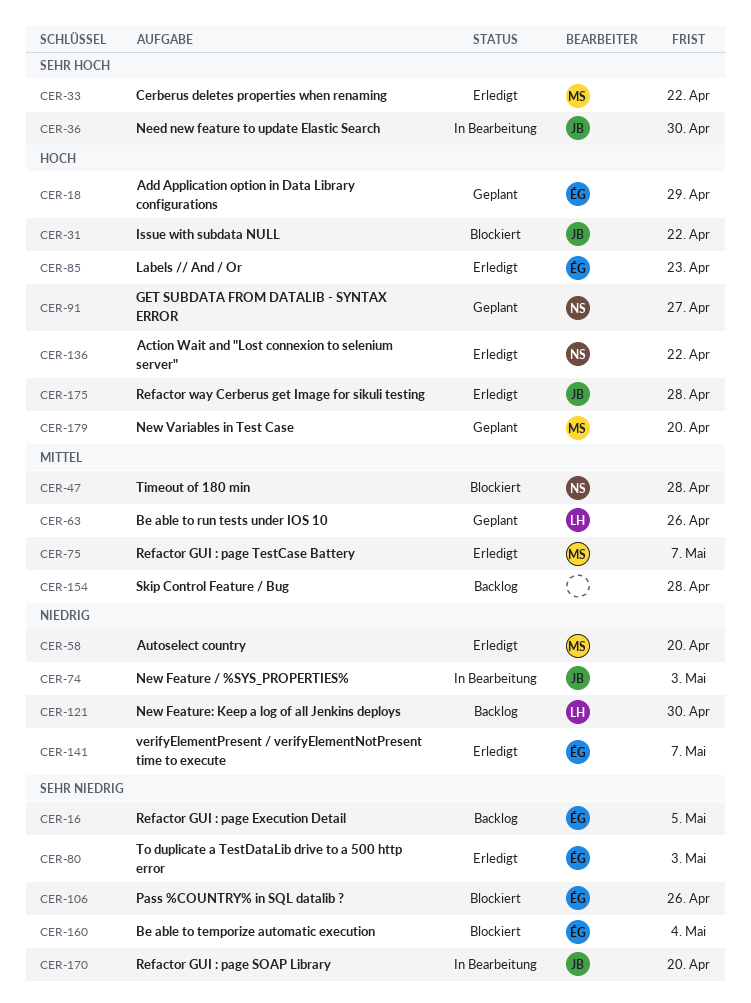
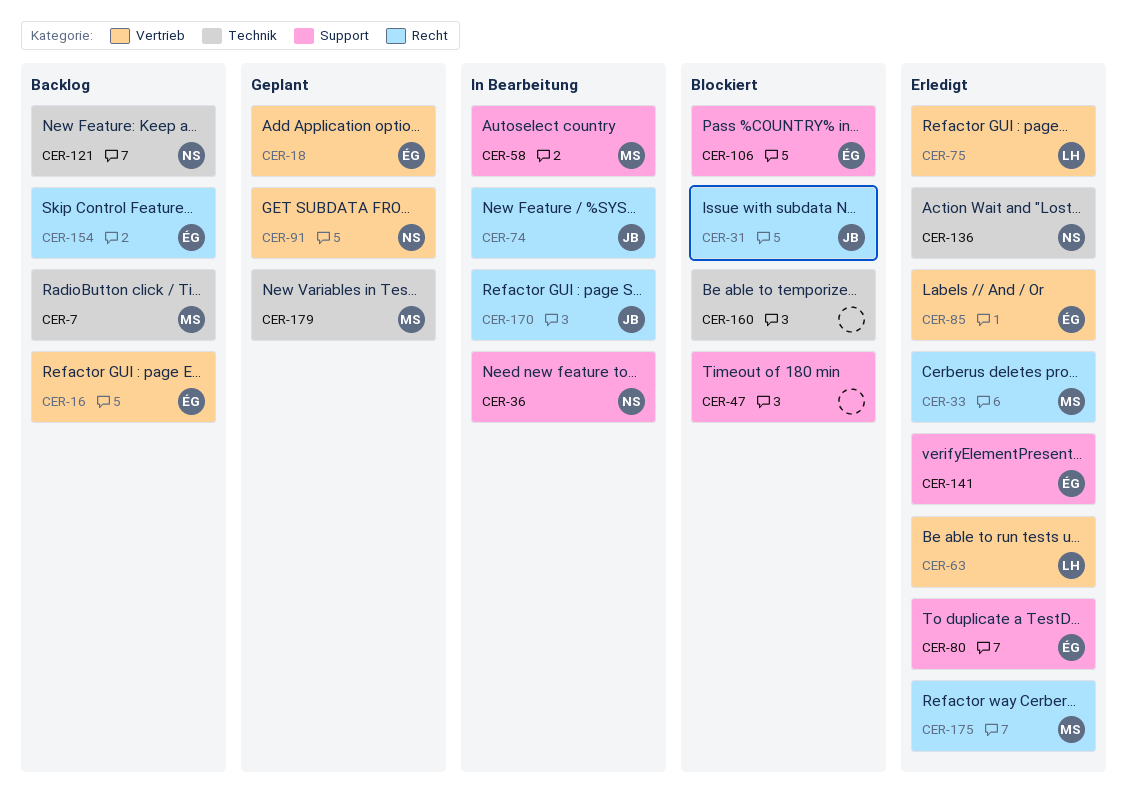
CER-7: none -> present
CER-36, owner: JB -> NS
CER-47, owner: NS -> none
CER-58, status: Erledigt -> In Bearbeitung
CER-63, status: Geplant -> Erledigt
CER-75, owner: MS -> LH
CER-121, owner: LH -> NS
CER-154, owner: none -> ÉG
CER-160, owner: ÉG -> none
CER-175, owner: JB -> MS

